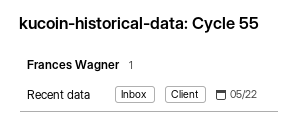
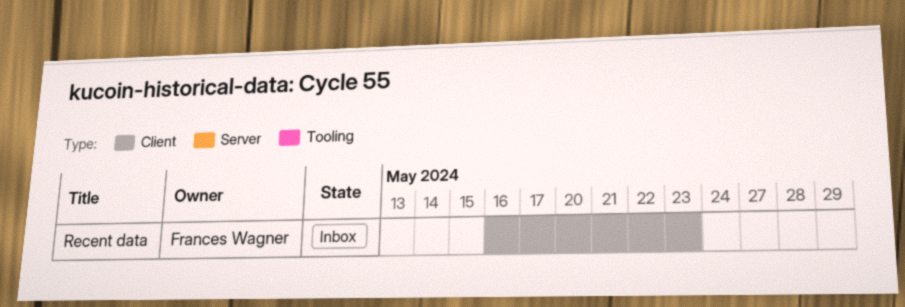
Recent data, due: May 22 -> May 23

